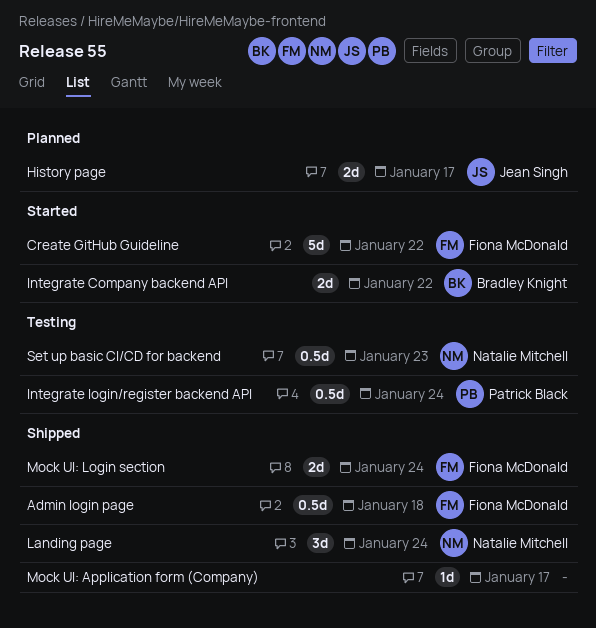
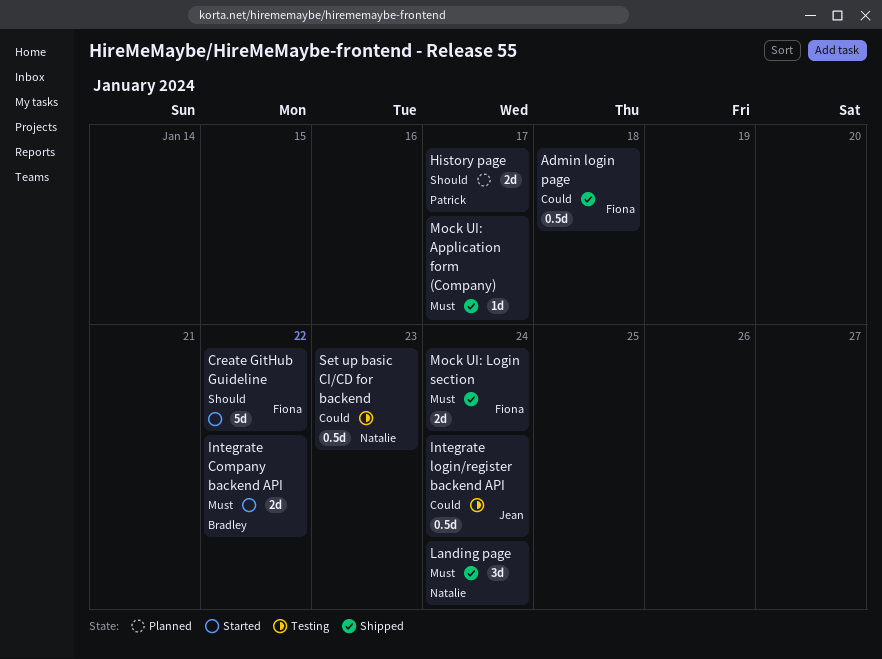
History page, owner: Jean Singh -> Patrick Black
Integrate login/register backend API, owner: Patrick Black -> Jean Singh

